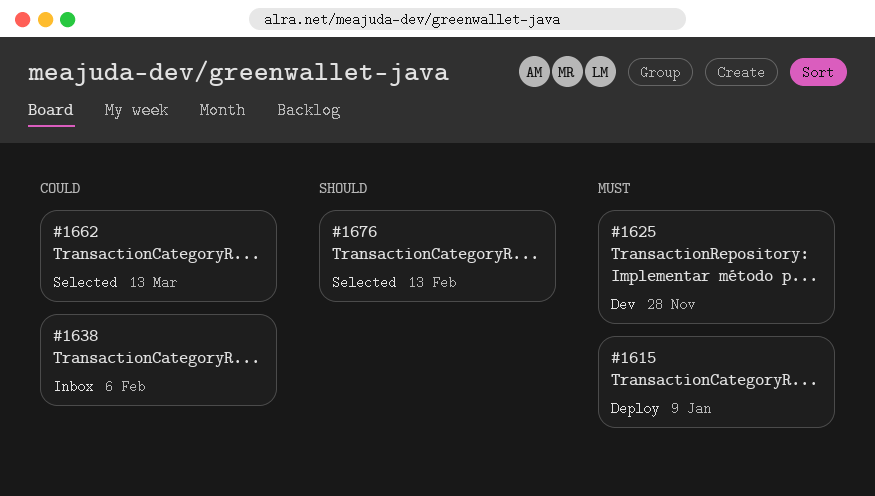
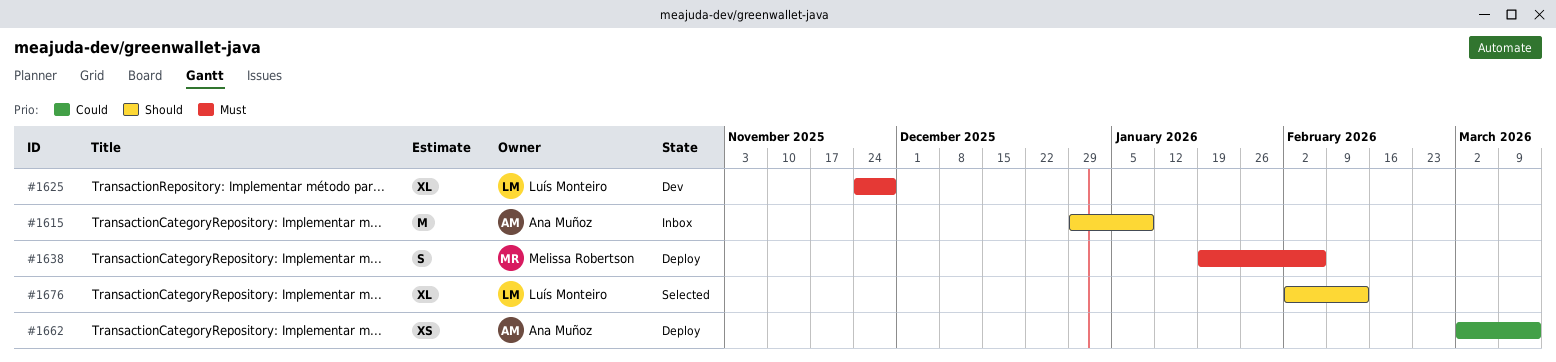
#1615, status: Deploy -> Inbox
#1615, priority: Must -> Should
#1638, status: Inbox -> Deploy
#1638, priority: Could -> Must
#1662, status: Selected -> Deploy

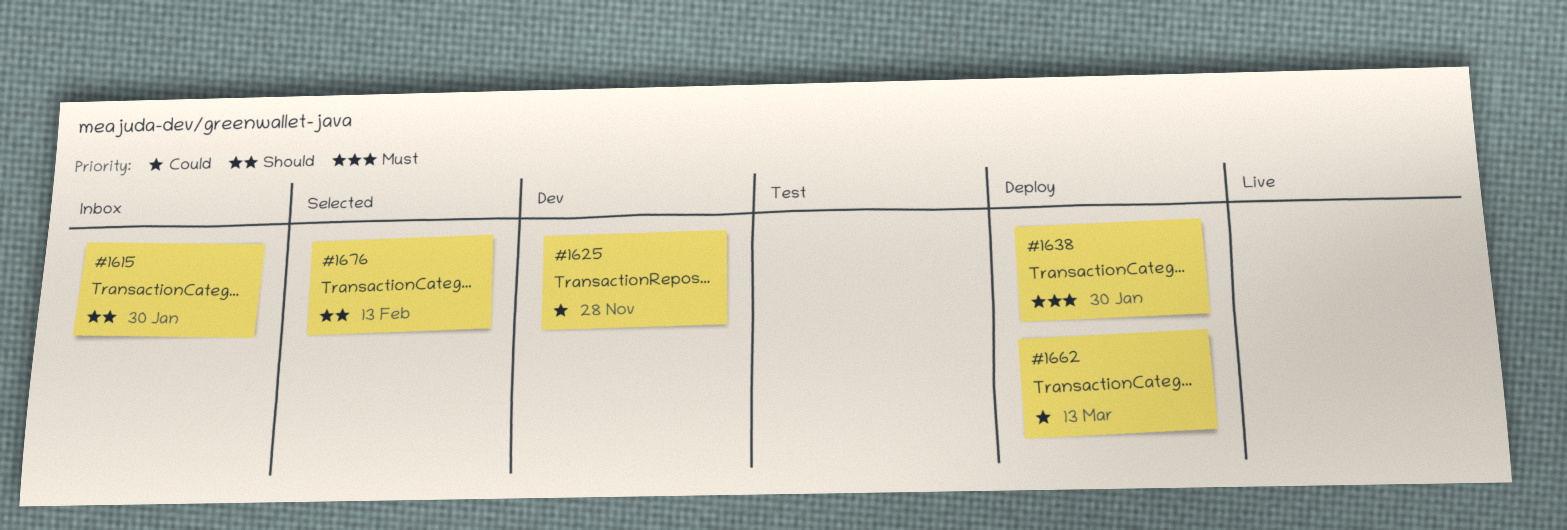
#1615, due: Jan 9 -> Jan 30
#1625, priority: Must -> Could
#1638, due: Feb 6 -> Jan 30

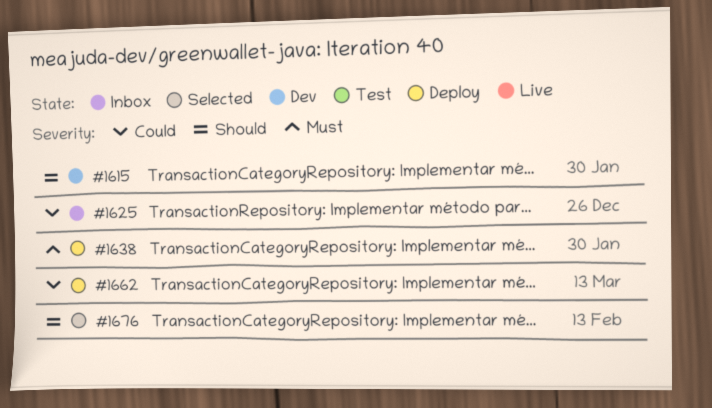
#1615, status: Inbox -> Dev
#1625, status: Dev -> Inbox
#1625, due: Nov 28 -> Dec 26

